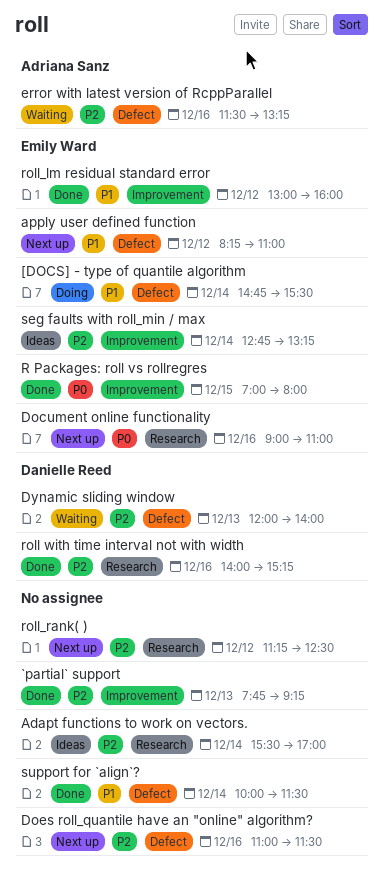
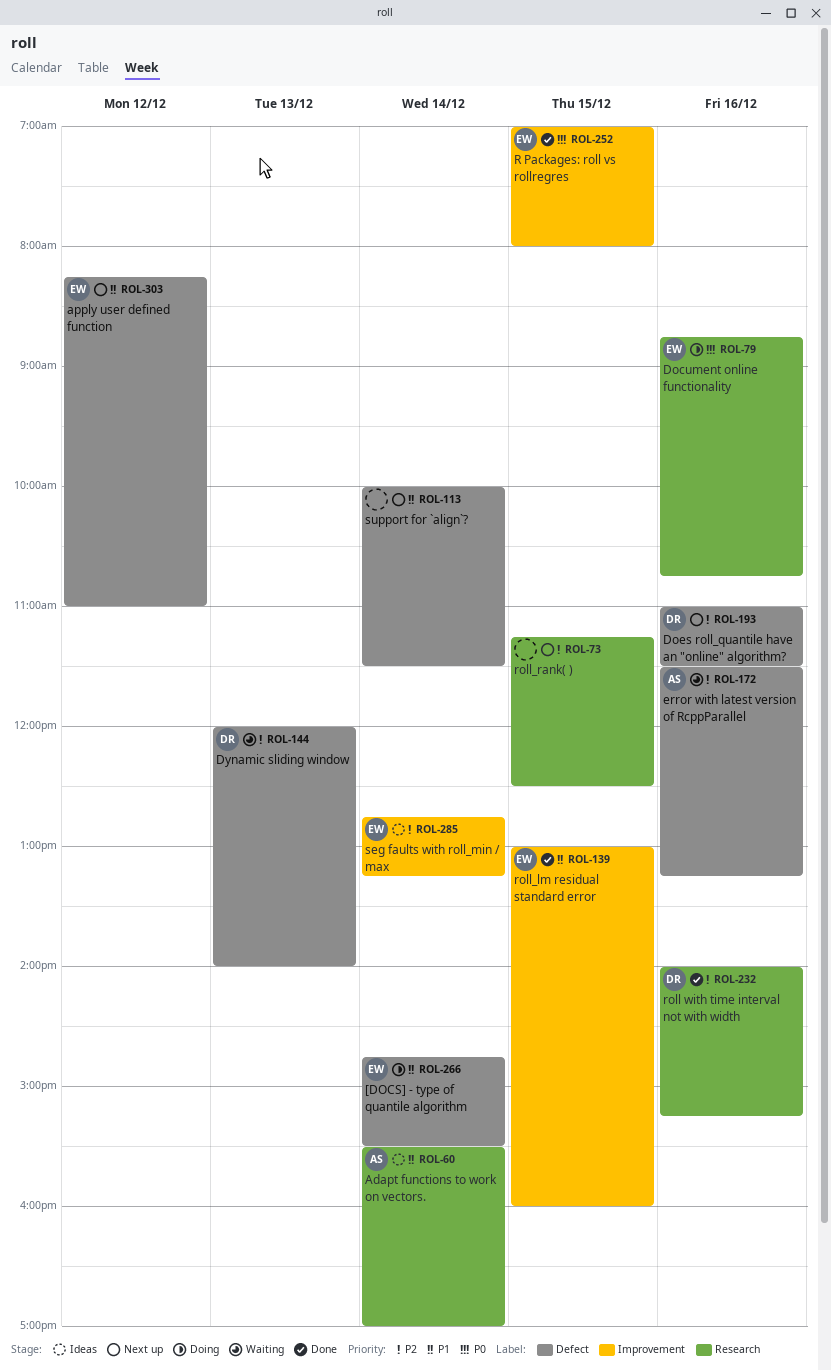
`partial` support: present -> none
Adapt functions to work on vectors., owner: none -> Adriana Sanz
Adapt functions to work on vectors., priority: P2 -> P1
Document online functionality, status: Next up -> Doing
Document online functionality, begins: 09:00 -> 08:45
Document online functionality, ends: 11:00 -> 10:45
Does roll_quantile have an "online" algorithm?, owner: none -> Danielle Reed
roll_lm residual standard error, day: Dec 12 -> Dec 15
roll_rank( ), day: Dec 12 -> Dec 15
support for `align`?, status: Done -> Next up

